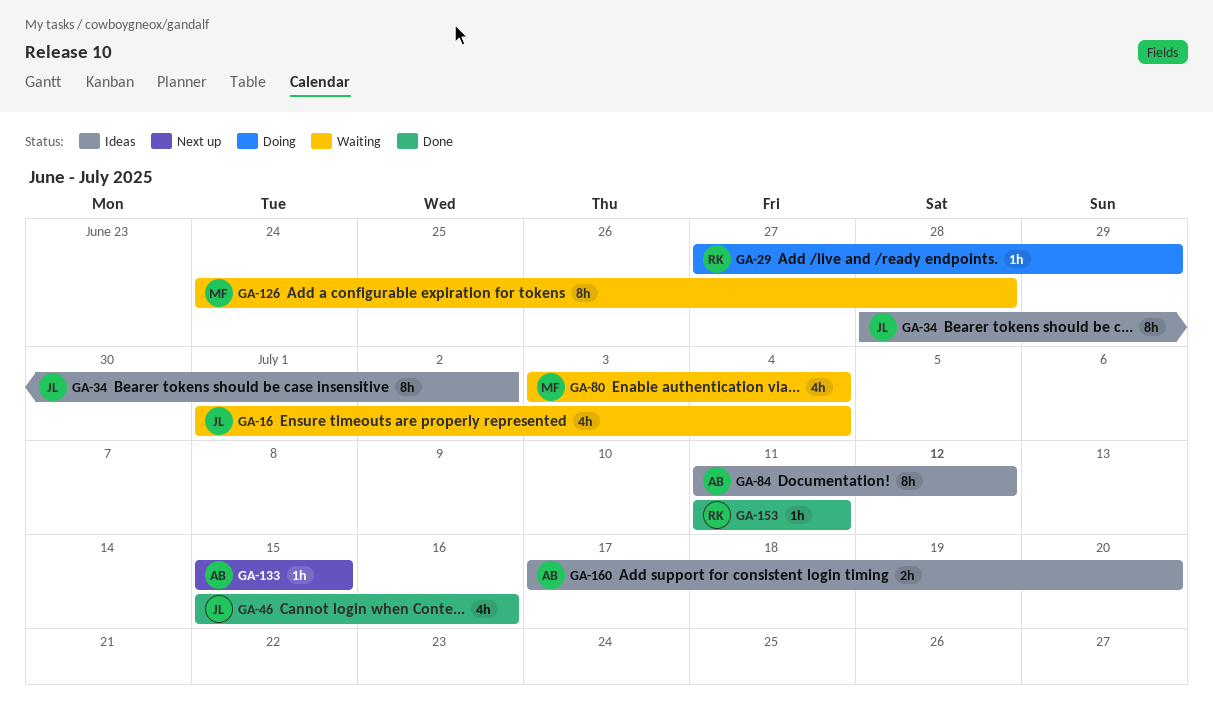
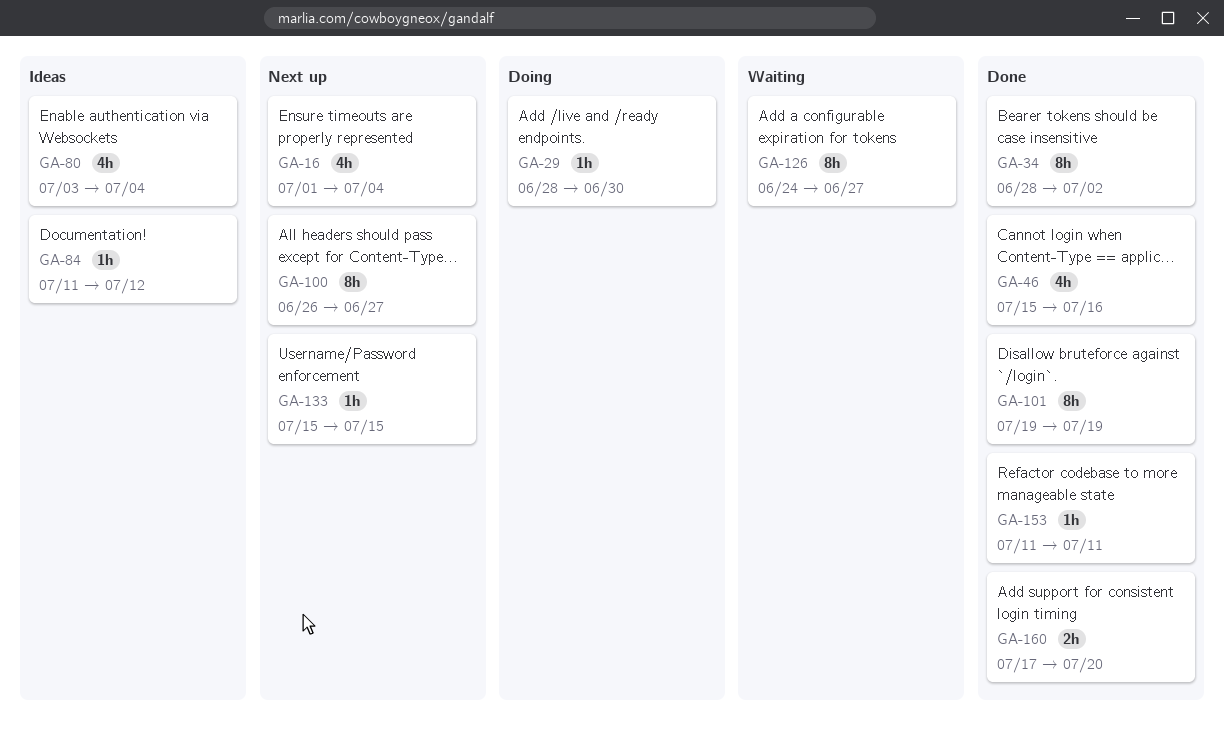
GA-16, status: Waiting -> Next up
GA-29, start: Jun 27 -> Jun 28
GA-29, due: Jun 29 -> Jun 30
GA-34, status: Ideas -> Done
GA-80, status: Waiting -> Ideas
GA-84, estimate: 8h -> 1h
GA-100: none -> present
GA-101: none -> present
GA-126, due: Jun 28 -> Jun 27
GA-160, status: Ideas -> Done

